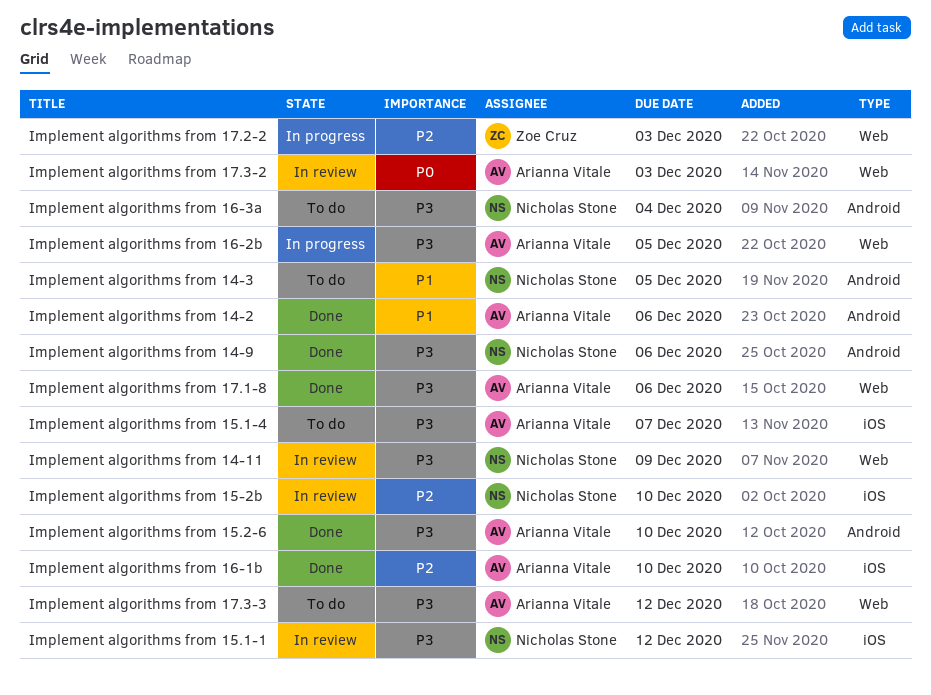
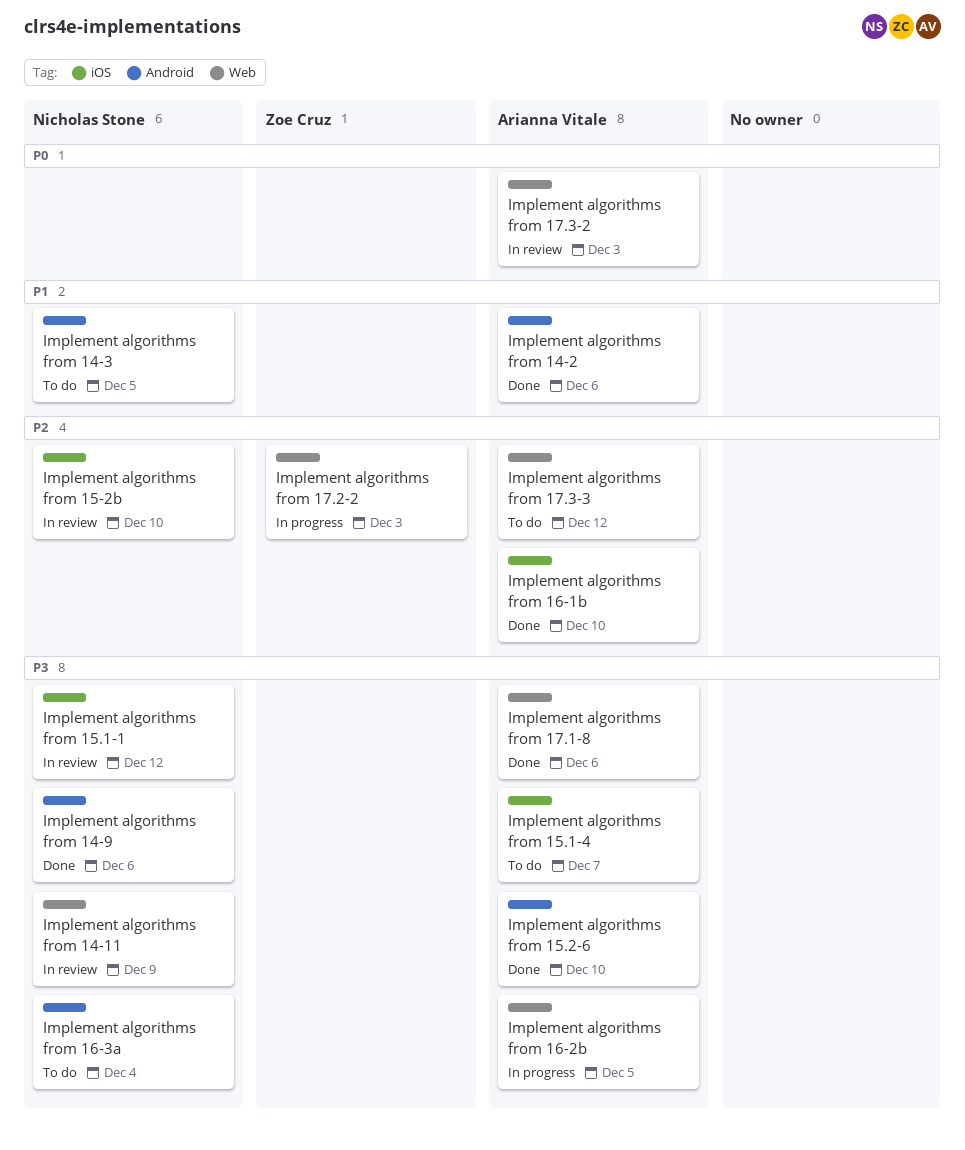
Implement algorithms from 17.3-3, priority: P3 -> P2

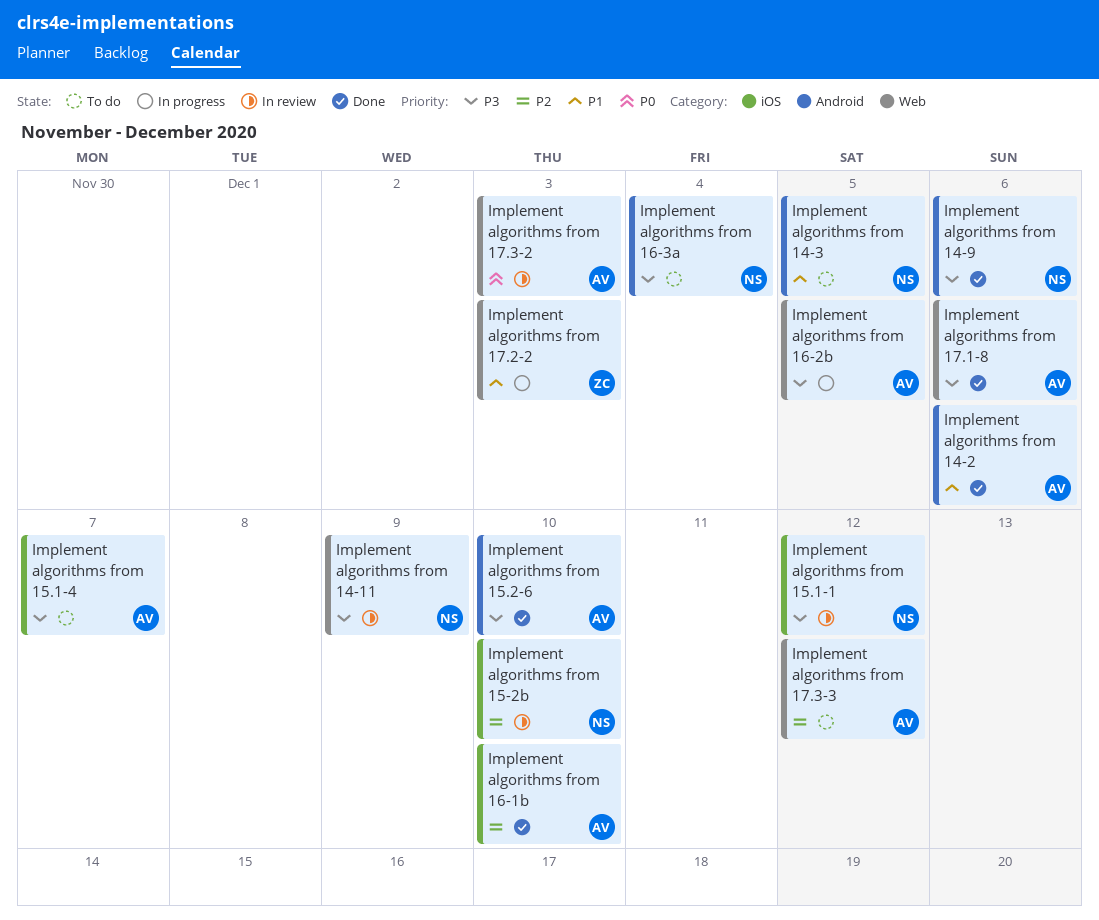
Implement algorithms from 17.2-2, priority: P2 -> P1

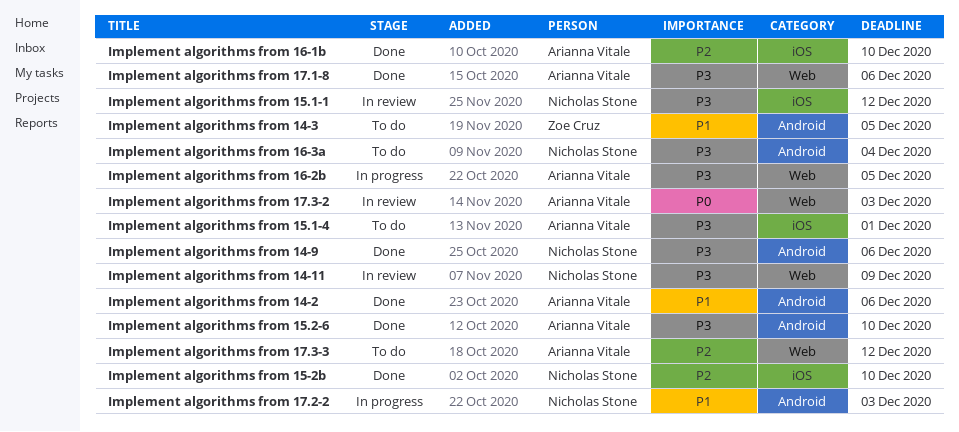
Implement algorithms from 14-3, owner: Nicholas Stone -> Zoe Cruz
Implement algorithms from 15-2b, status: In review -> Done
Implement algorithms from 15.1-4, due: Dec 7 -> Dec 1
Implement algorithms from 17.2-2, owner: Zoe Cruz -> Nicholas Stone
Implement algorithms from 17.2-2, label: Web -> Android

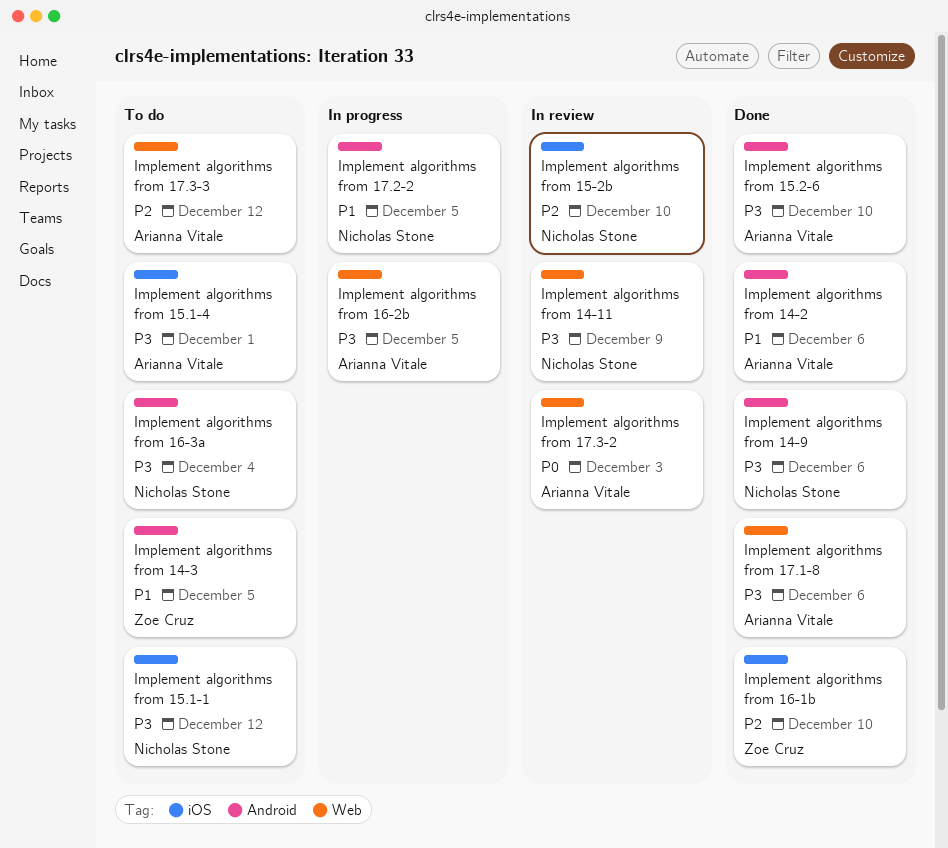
Implement algorithms from 15-2b, status: Done -> In review
Implement algorithms from 15.1-1, status: In review -> To do
Implement algorithms from 16-1b, owner: Arianna Vitale -> Zoe Cruz
Implement algorithms from 17.2-2, due: Dec 3 -> Dec 5

